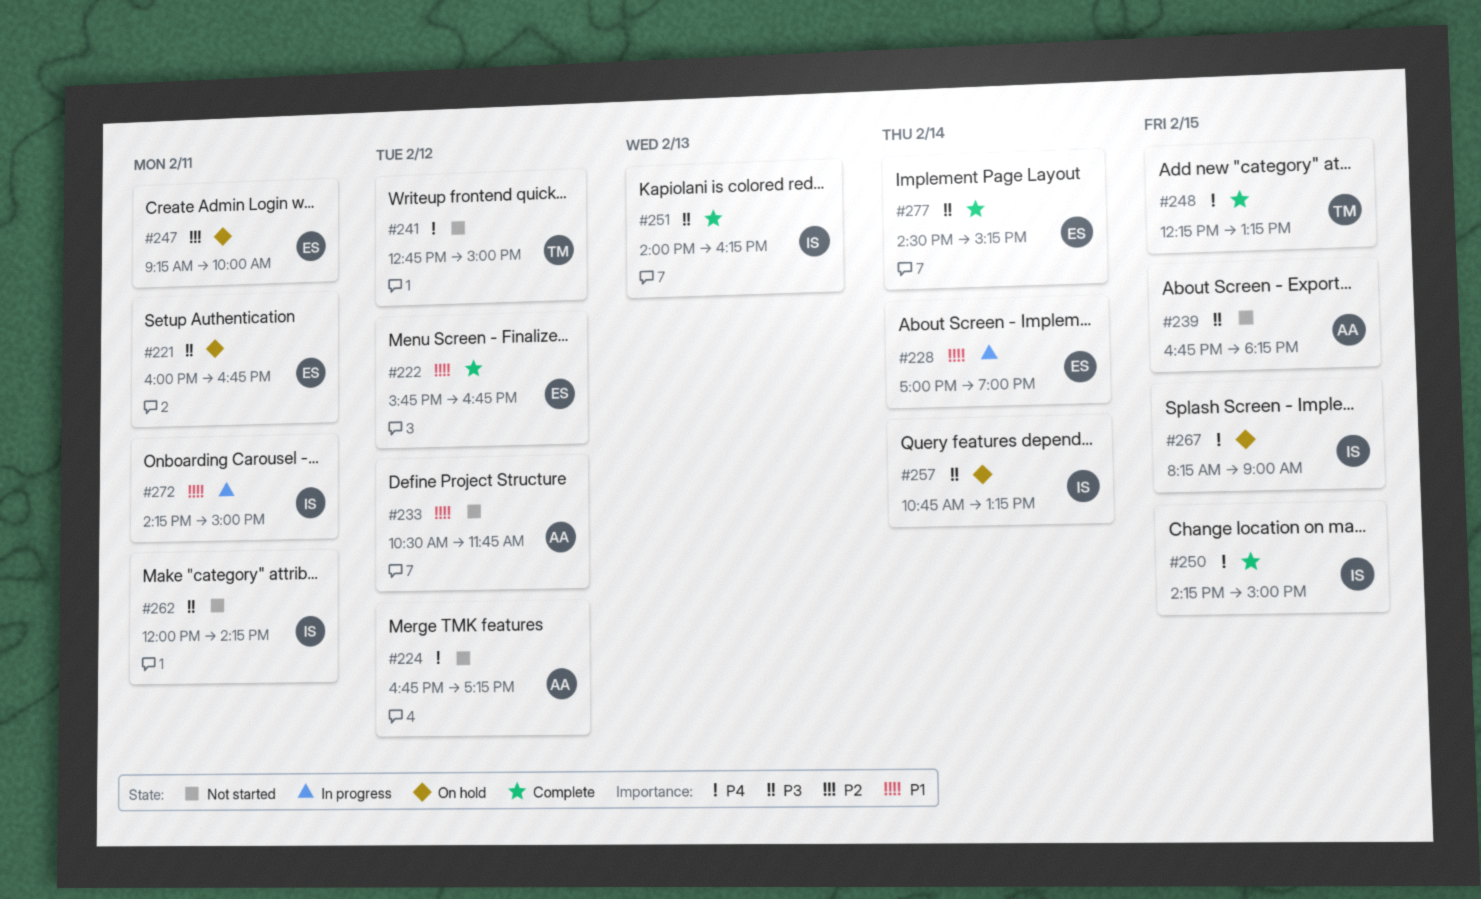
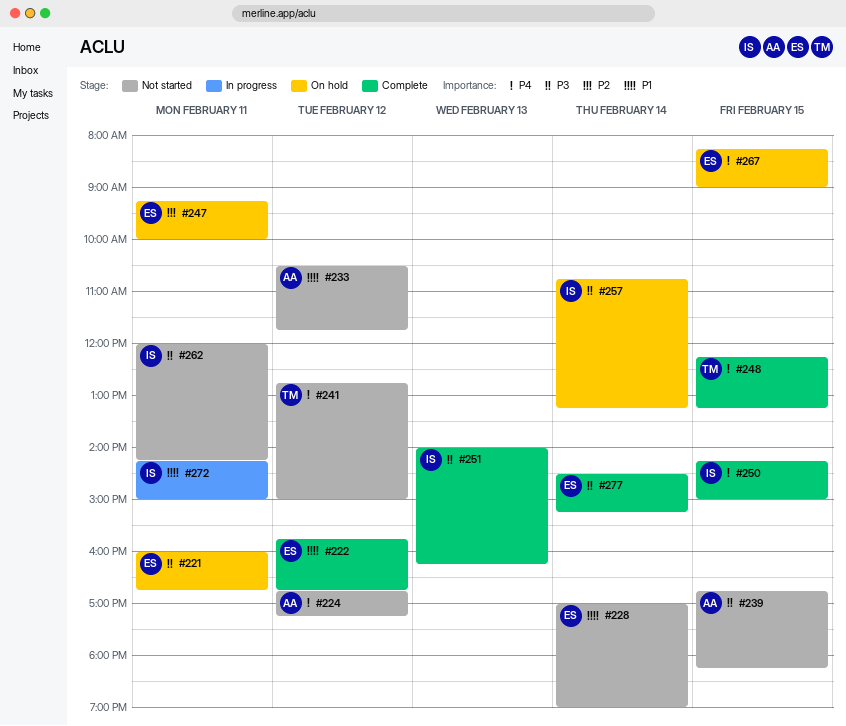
#228, status: In progress -> Not started
#267, owner: IS -> ES

